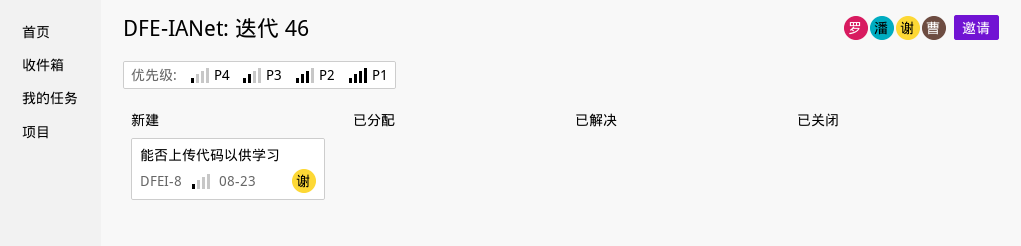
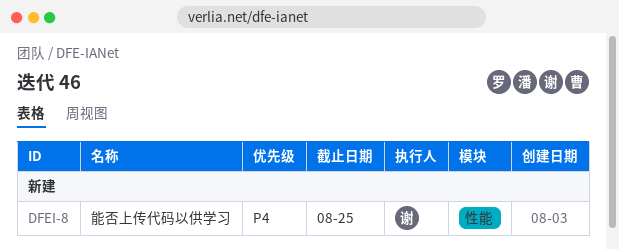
DFEI-8, due: Aug 23 -> Aug 25

